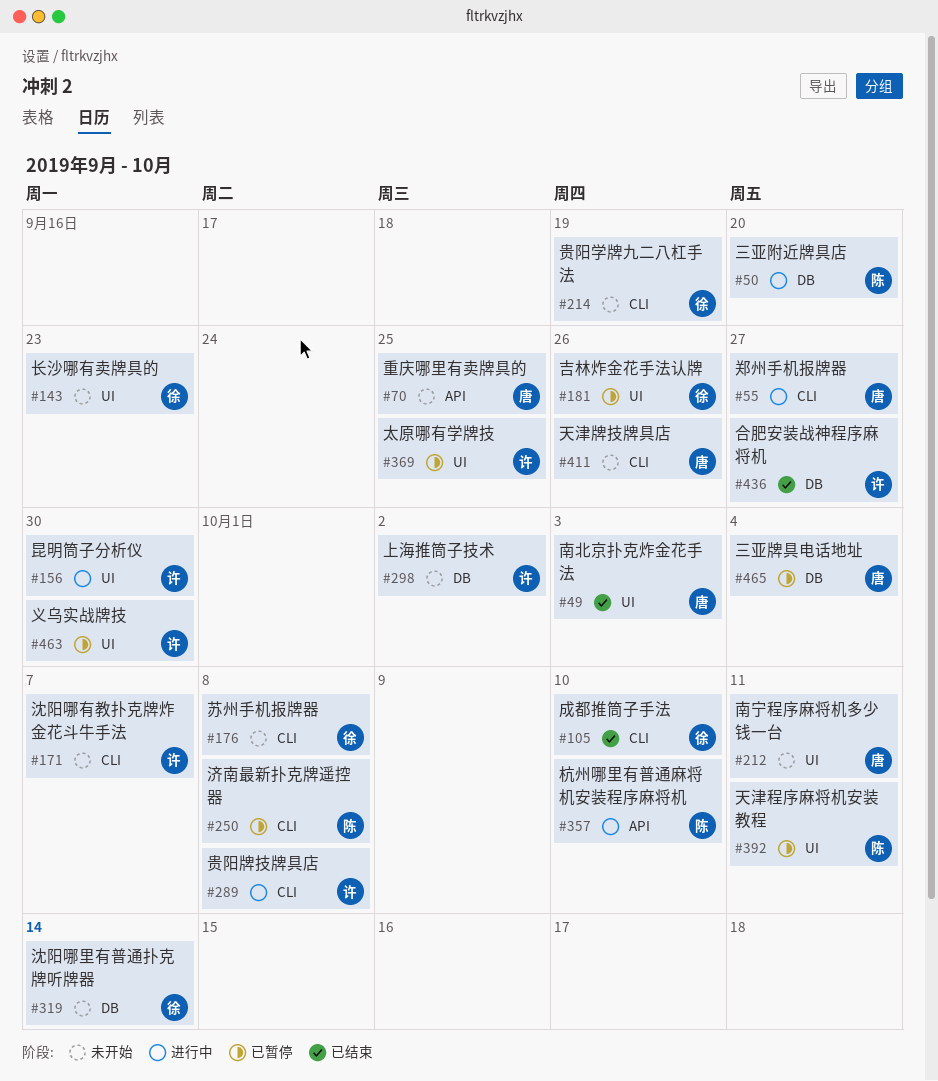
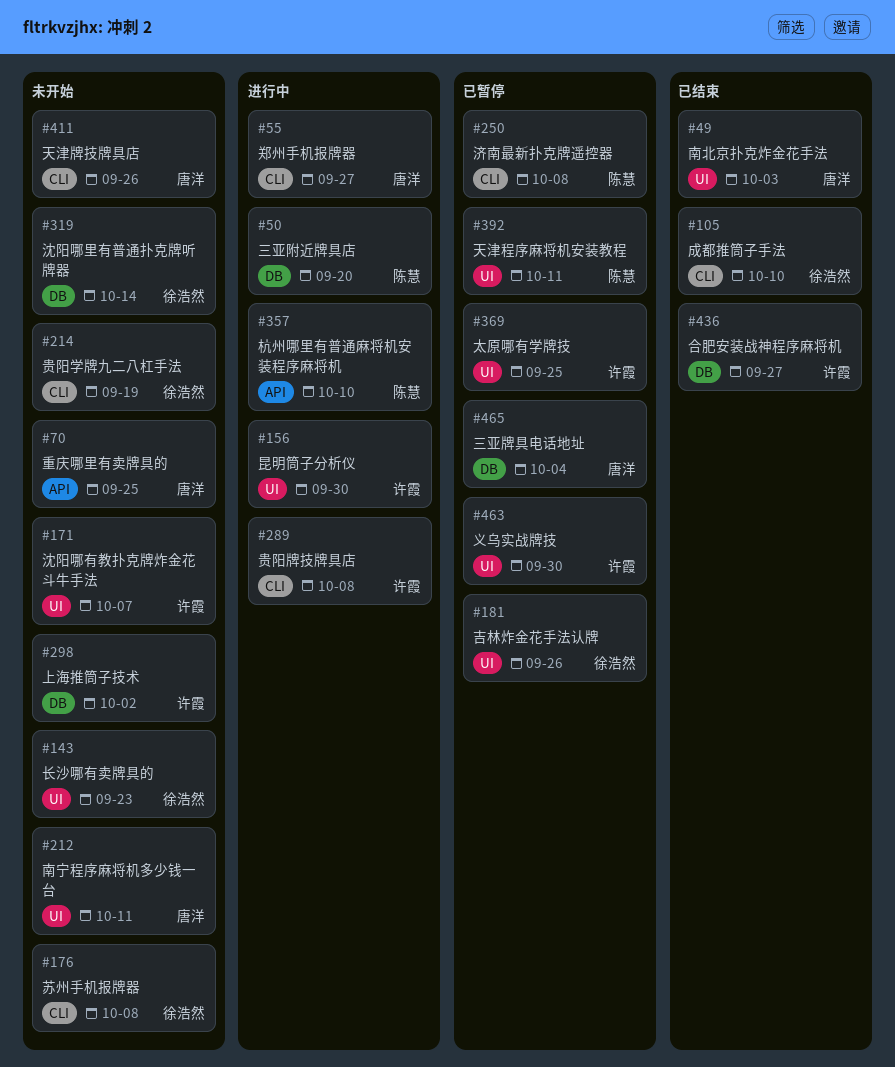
#171, label: CLI -> UI

